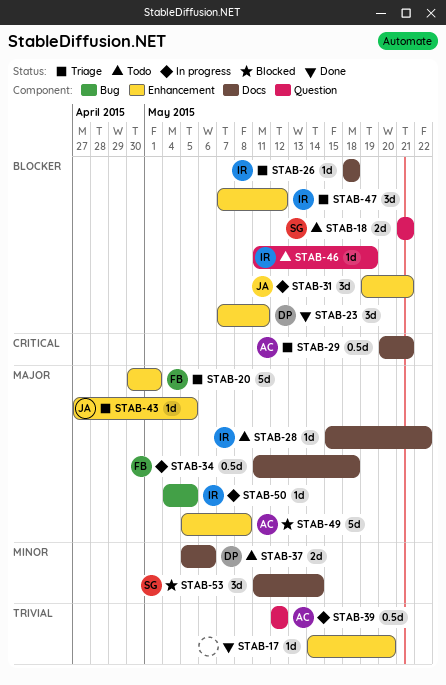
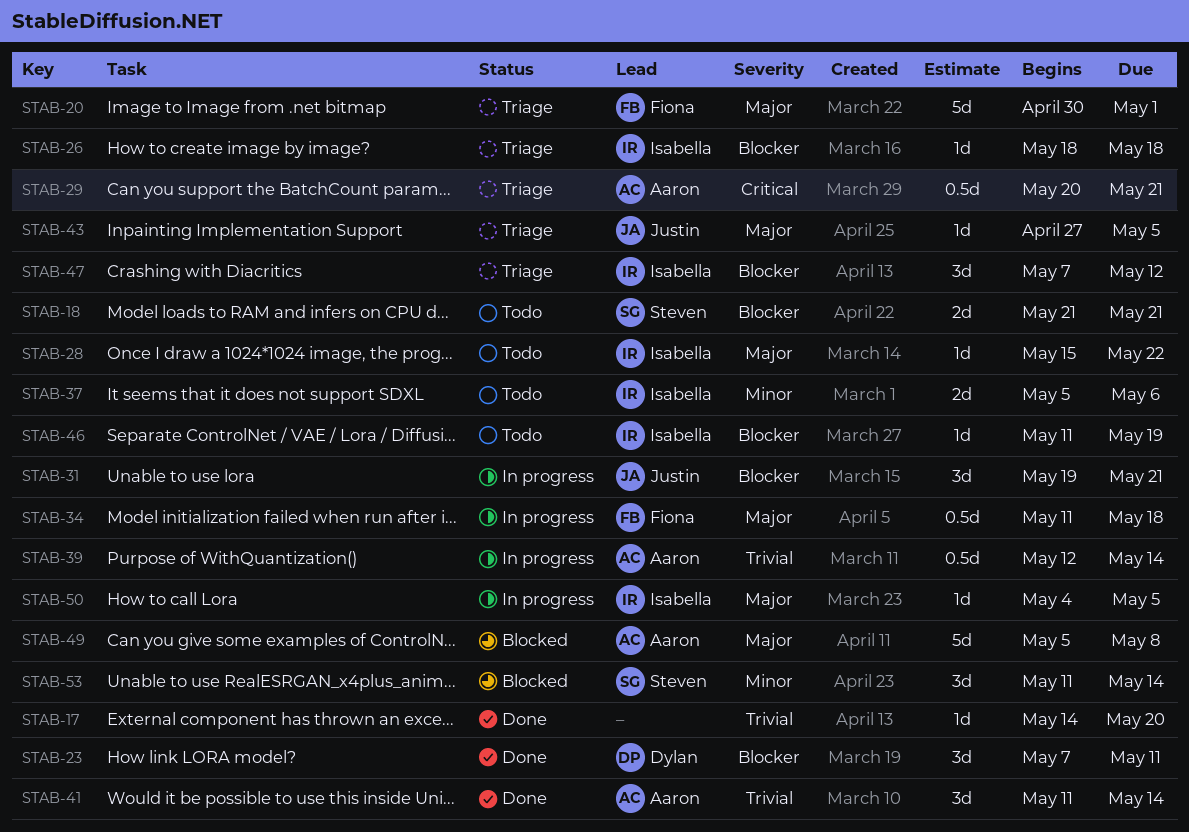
STAB-37, owner: Dylan -> Isabella
STAB-39, due: May 12 -> May 14
STAB-41: none -> present

